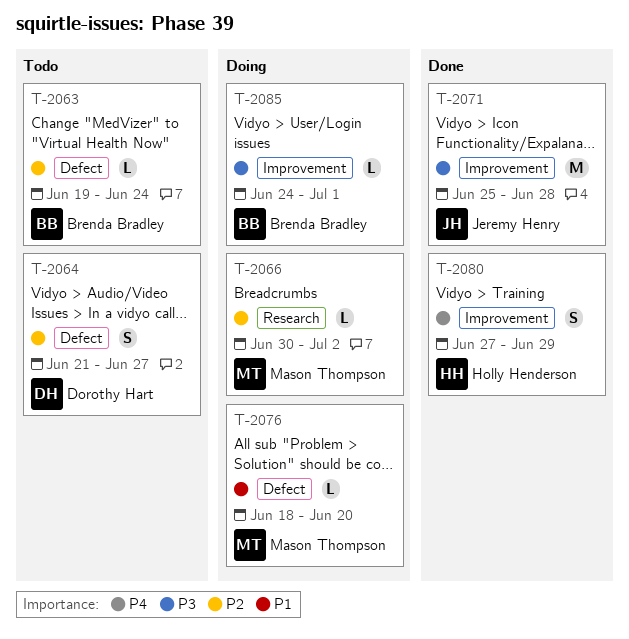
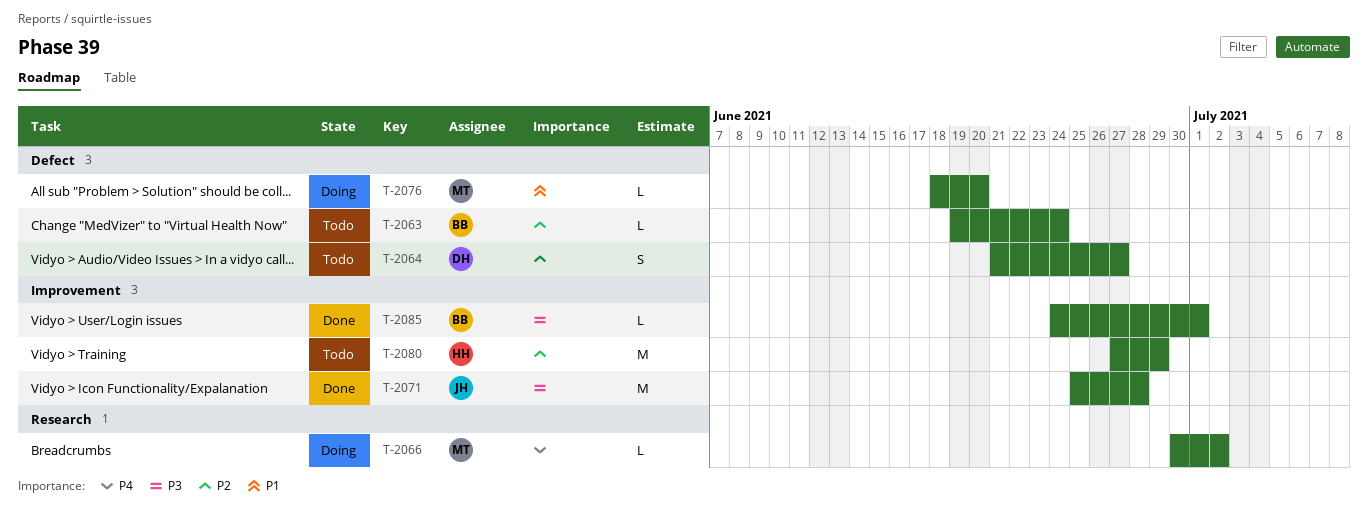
T-2066, priority: P2 -> P4
T-2080, status: Done -> Todo
T-2080, priority: P4 -> P2
T-2080, estimate: S -> M
T-2085, status: Doing -> Done

